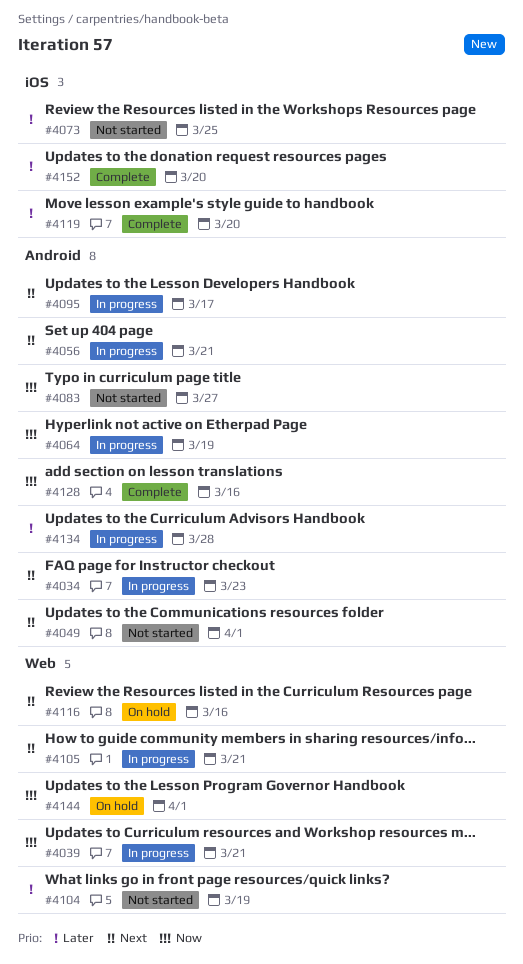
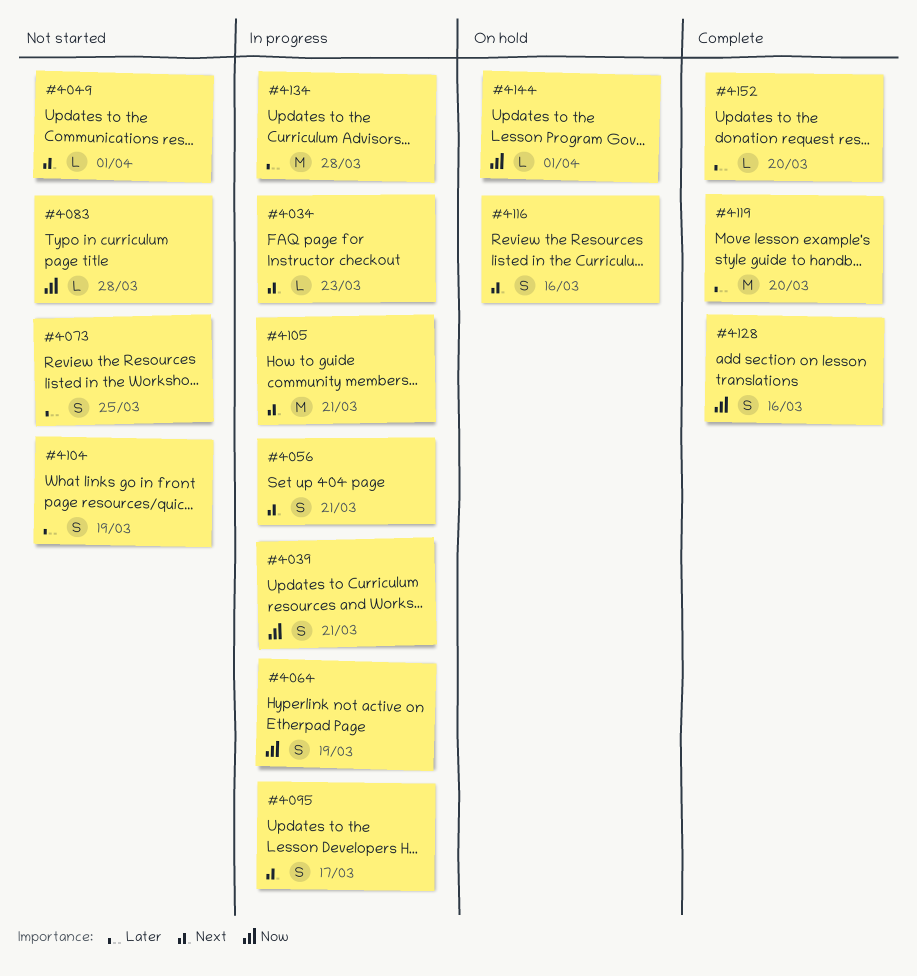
#4083, due: Mar 27 -> Mar 28

